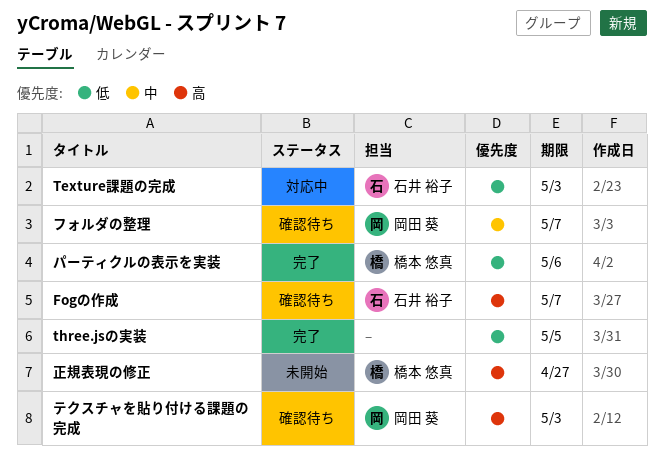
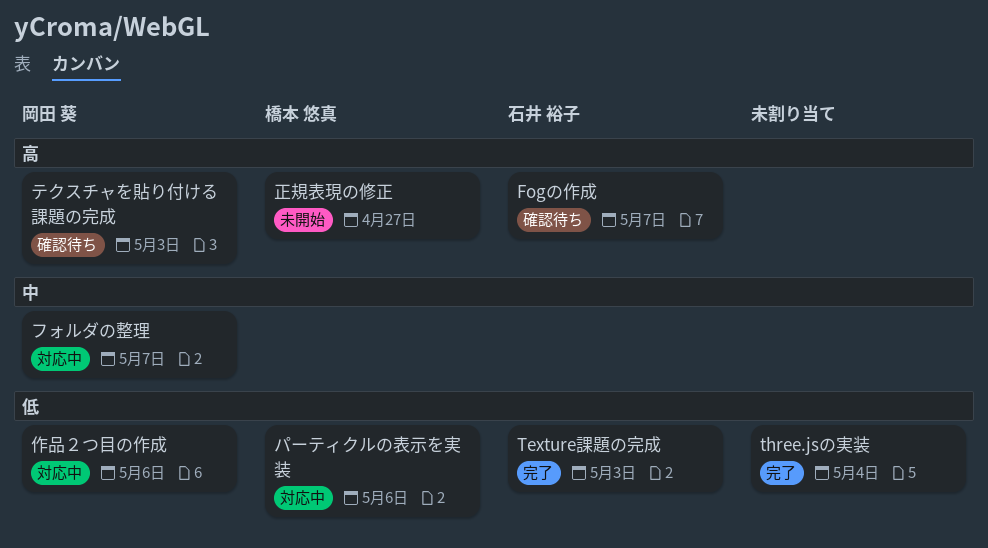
Texture課題の完成, status: 対応中 -> 完了
three.jsの実装, due: May 5 -> May 4
パーティクルの表示を実装, status: 完了 -> 対応中
フォルダの整理, status: 確認待ち -> 対応中
作品２つ目の作成: none -> present

